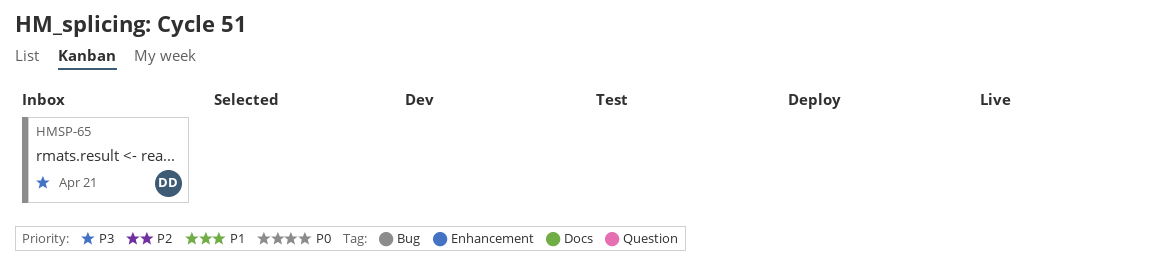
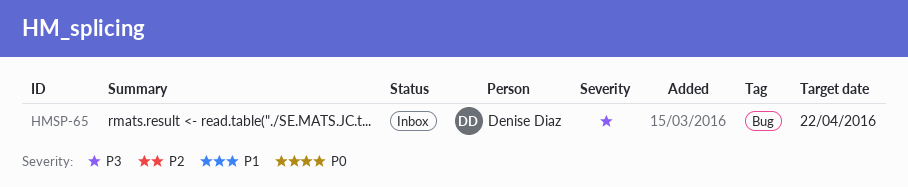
HMSP-65, due: Apr 21 -> Apr 22

